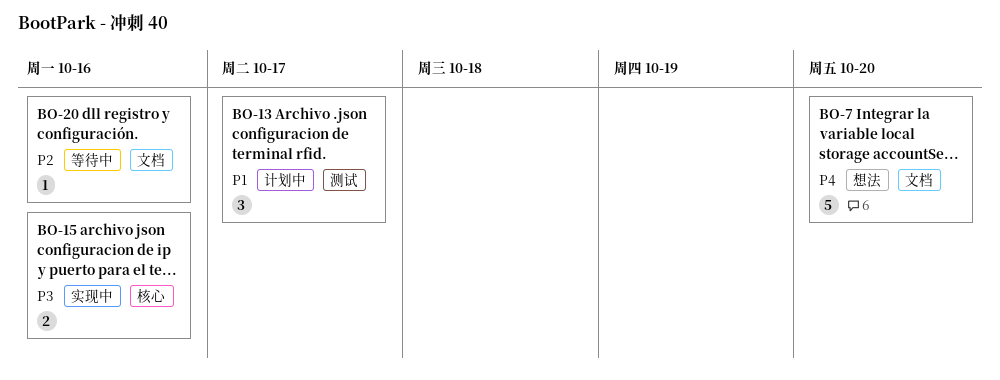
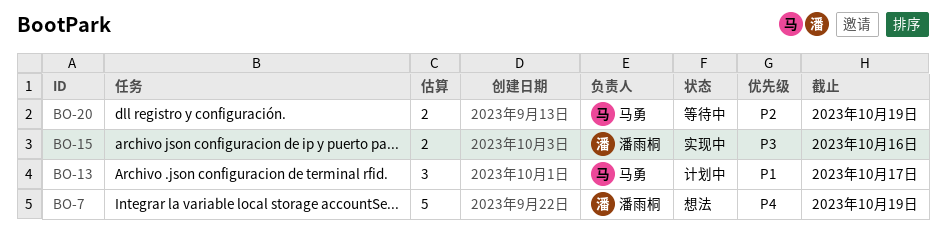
BO-7, due: Oct 20 -> Oct 19
BO-20, estimate: 1 -> 2
BO-20, due: Oct 16 -> Oct 19

